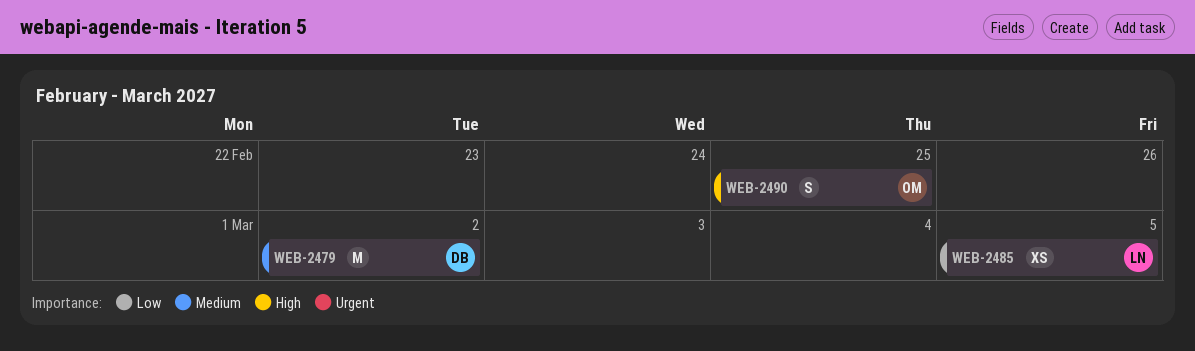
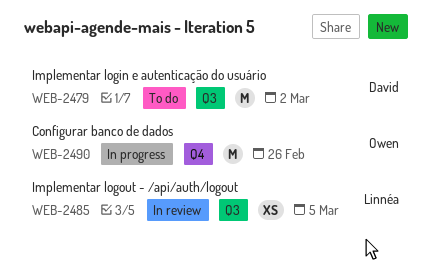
WEB-2490, estimate: S -> M
WEB-2490, due: Feb 25 -> Feb 26

